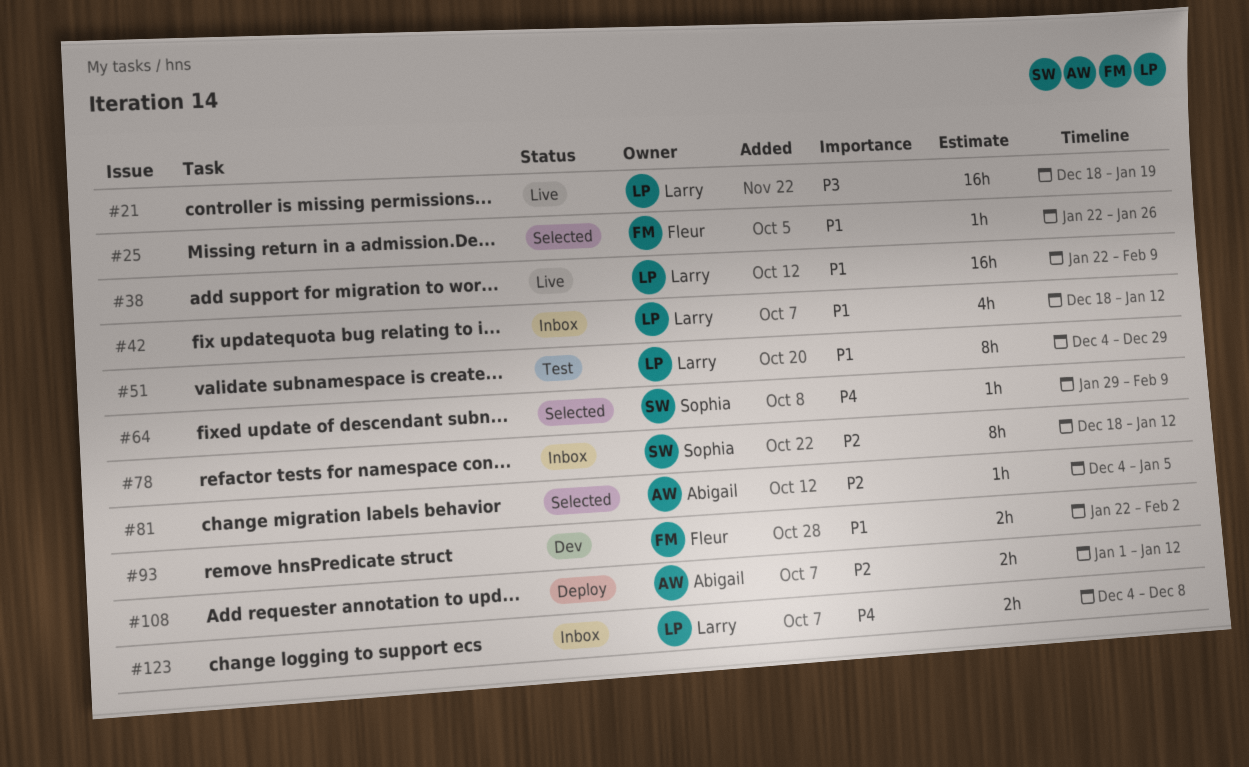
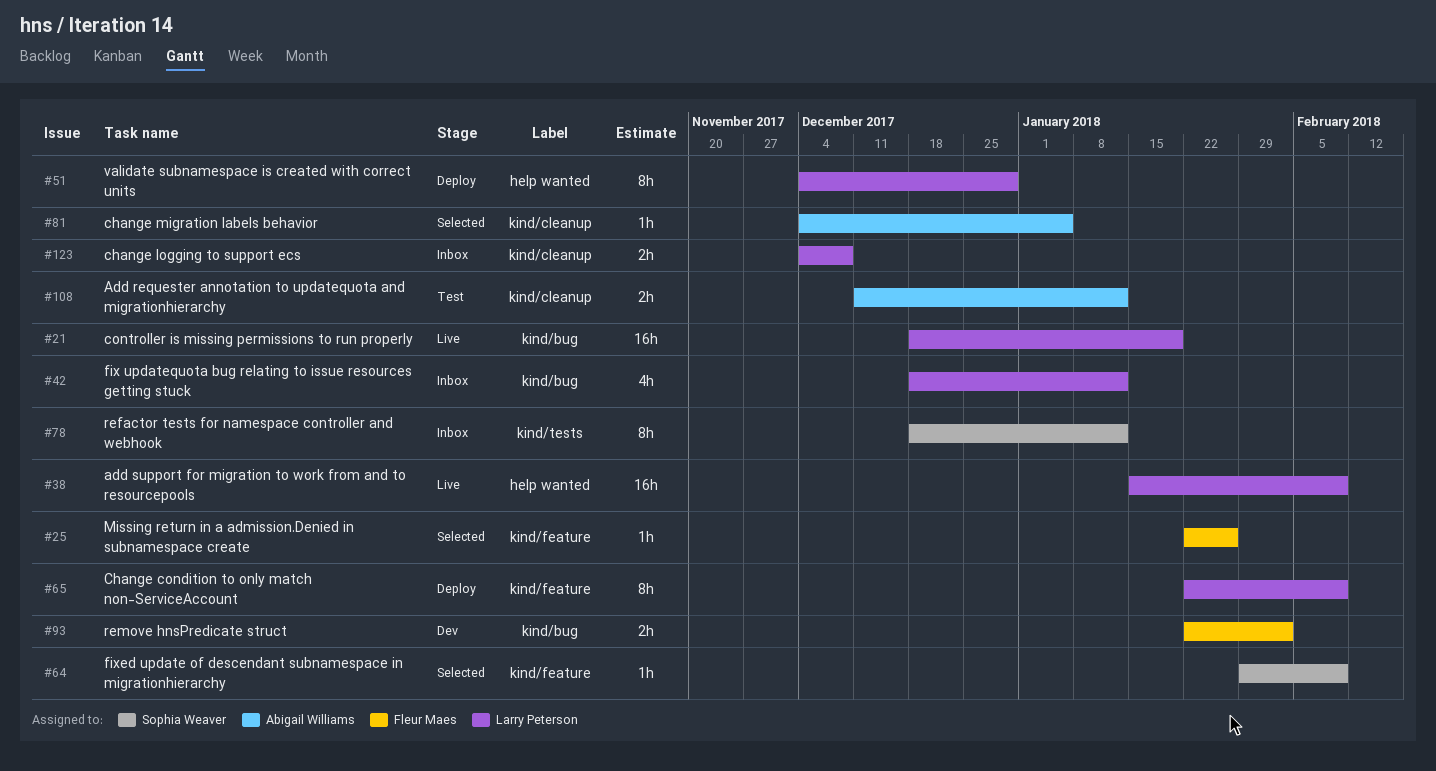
#38, start: Jan 22 -> Jan 15
#51, status: Test -> Deploy
#65: none -> present
#108, status: Deploy -> Test
#108, start: Jan 1 -> Dec 11

